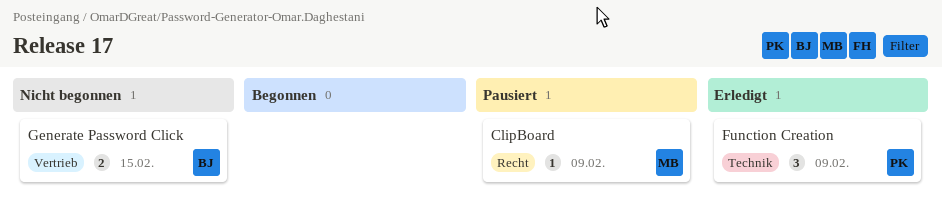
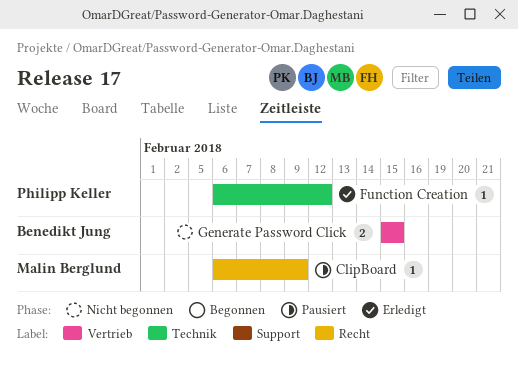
Function Creation, estimate: 3 -> 1
Function Creation, due: Feb 9 -> Feb 12

